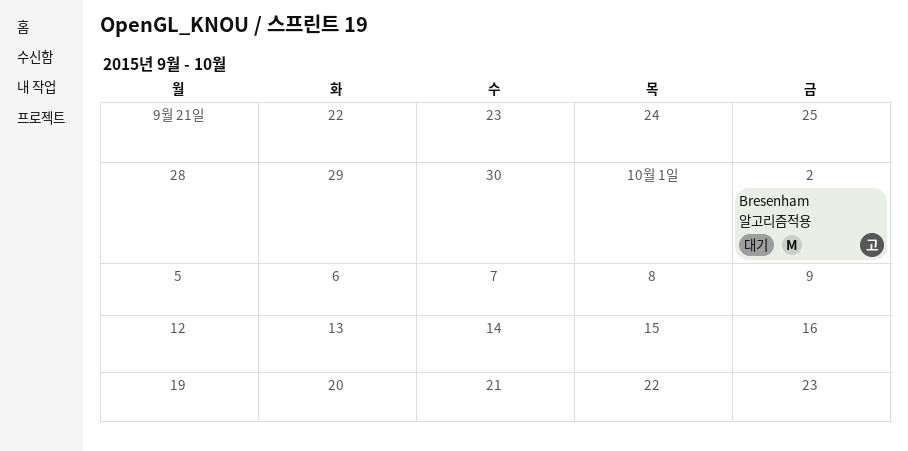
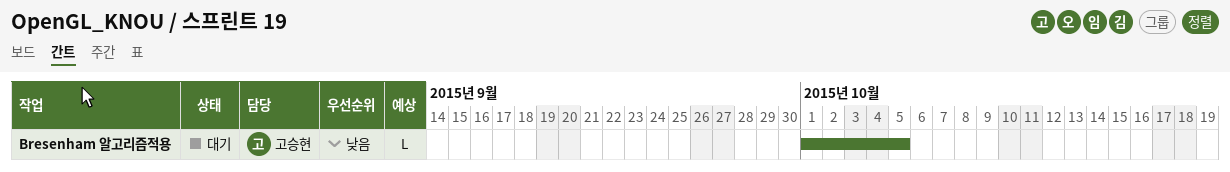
Bresenham 알고리즘적용, estimate: M -> L
Bresenham 알고리즘적용, due: Oct 2 -> Oct 5

